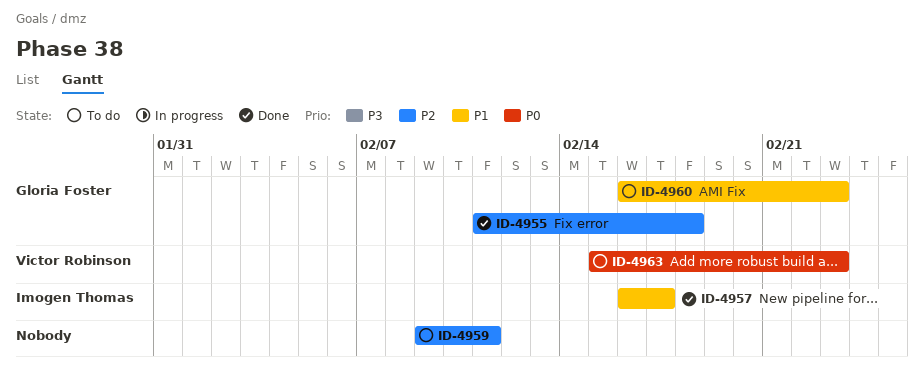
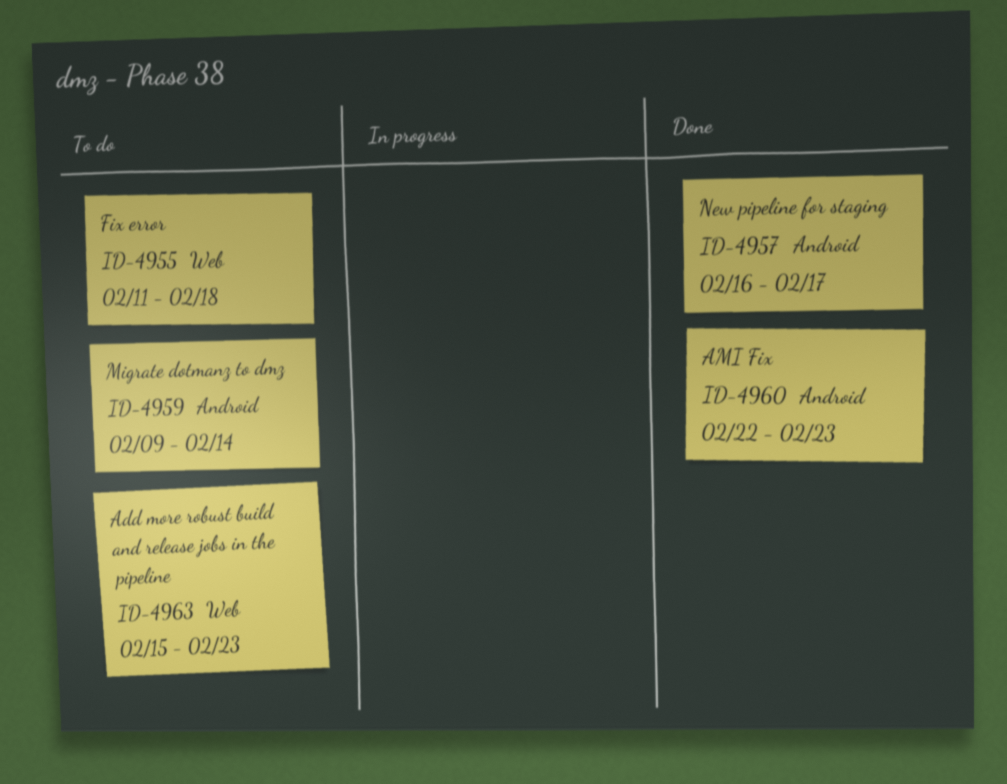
ID-4955, status: Done -> To do
ID-4959, due: Feb 11 -> Feb 14
ID-4960, status: To do -> Done
ID-4960, start: Feb 16 -> Feb 22

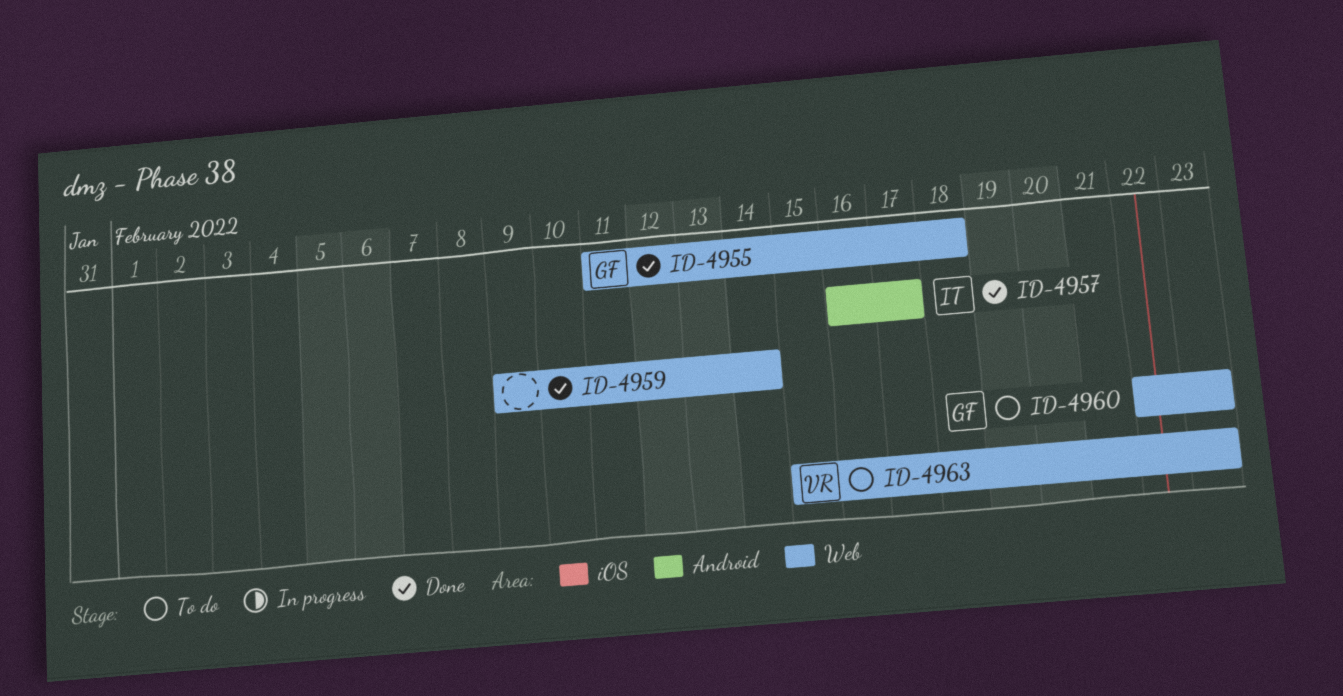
ID-4955, status: To do -> Done
ID-4959, status: To do -> Done
ID-4959, label: Android -> Web
ID-4960, status: Done -> To do
ID-4960, label: Android -> Web

